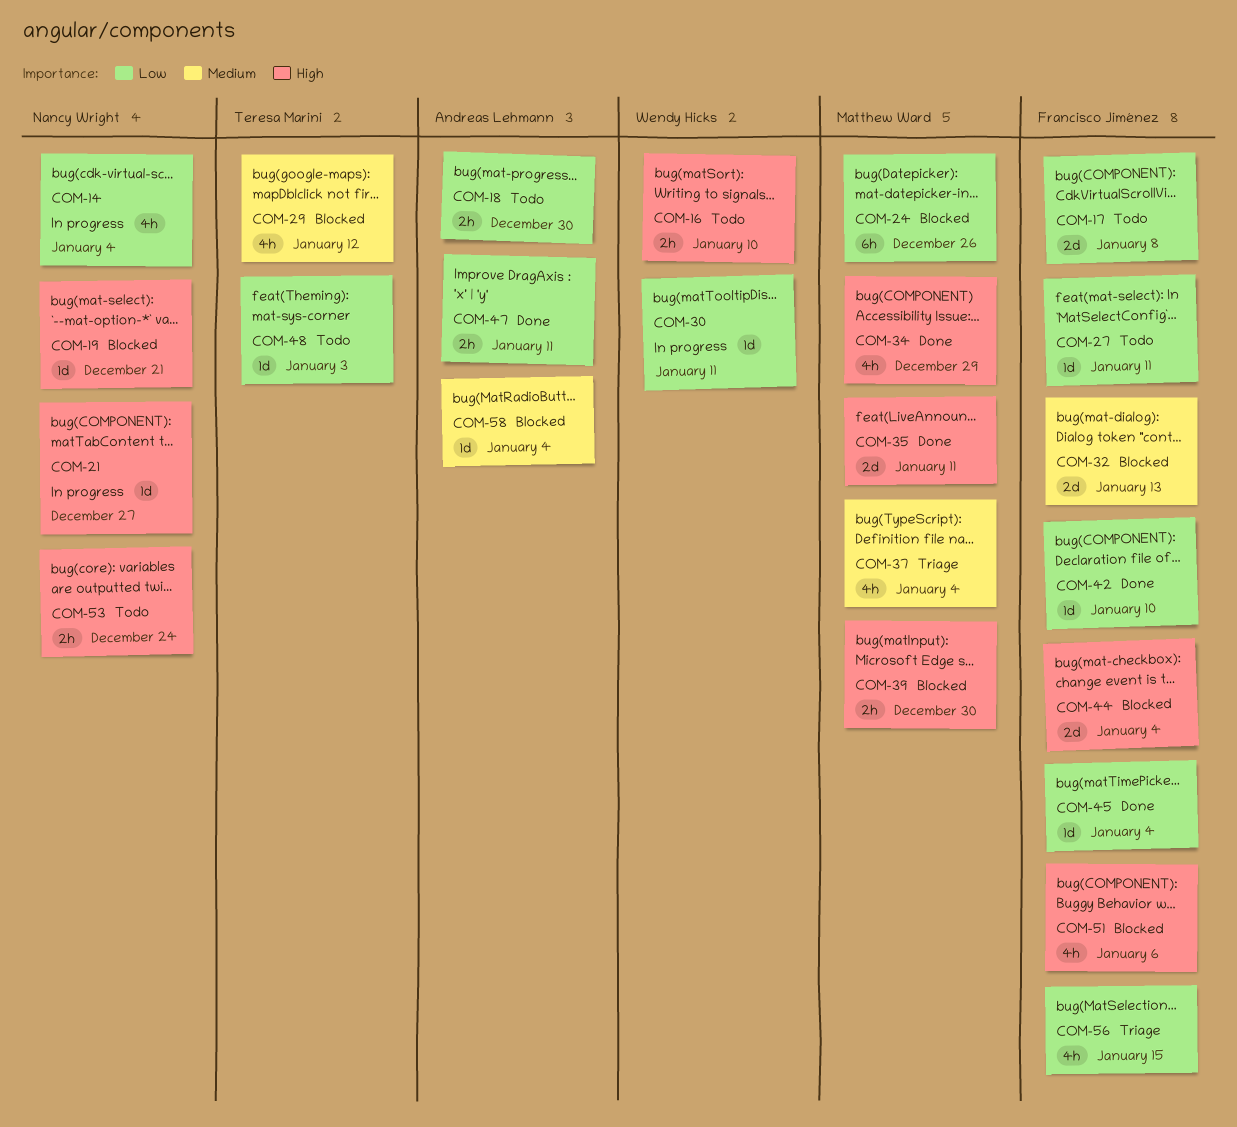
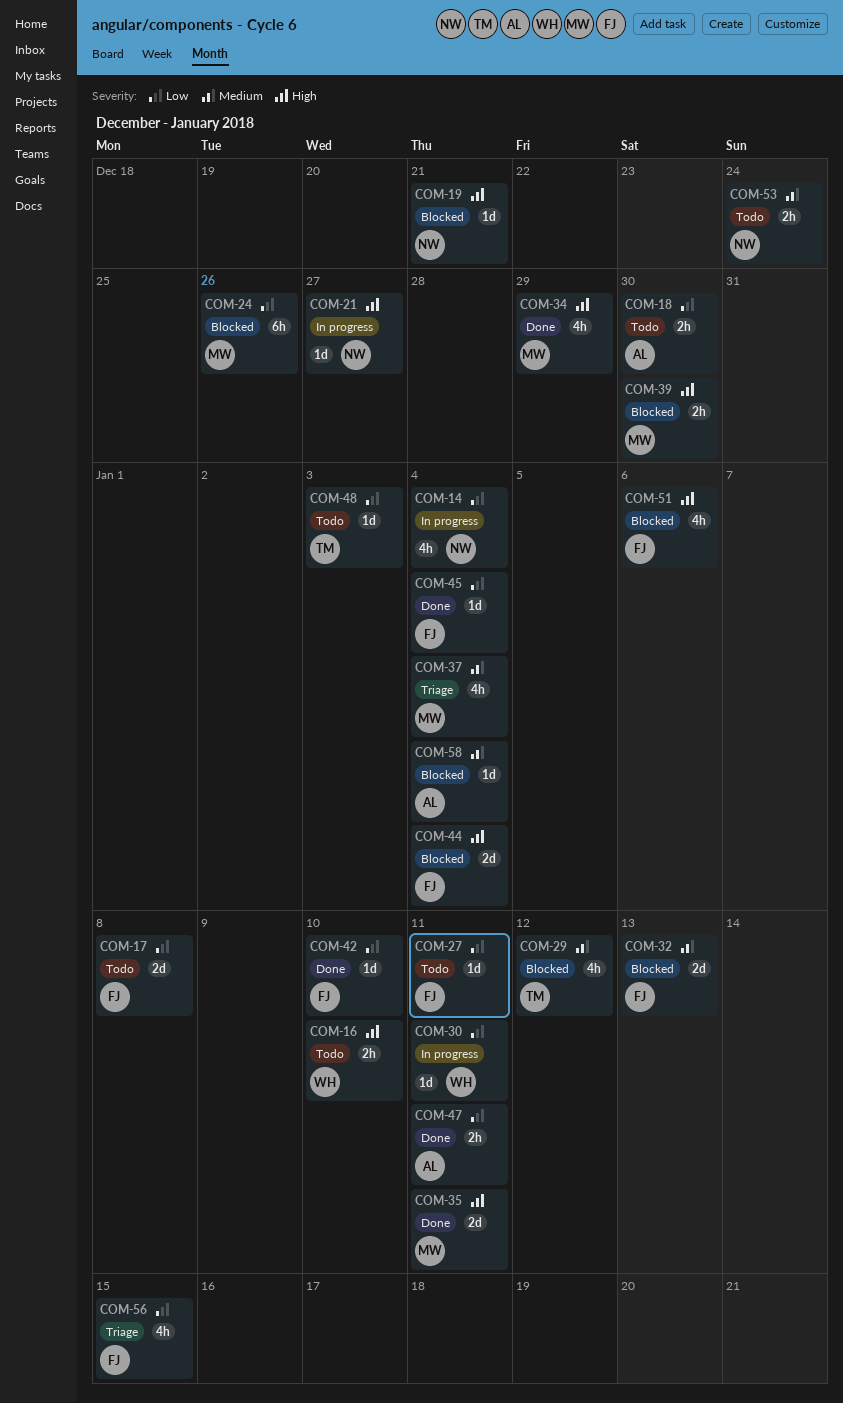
COM-53, priority: High -> Medium

